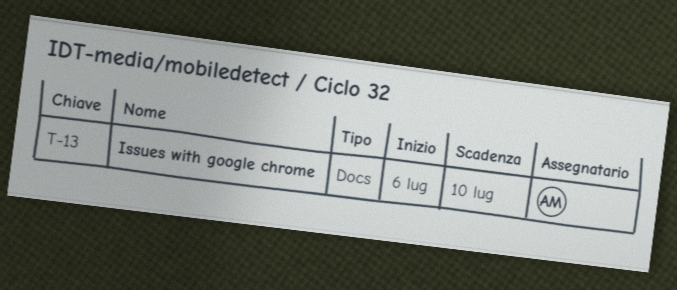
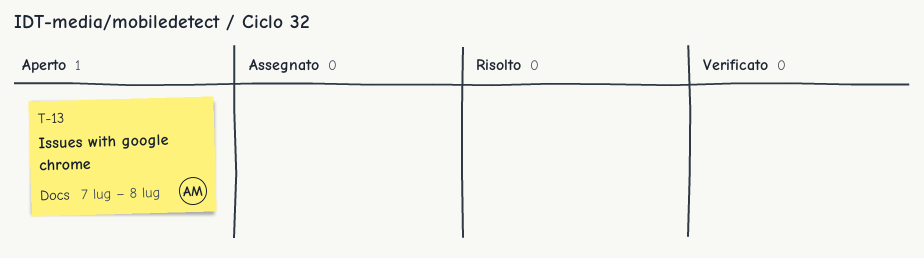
T-13, start: Jul 6 -> Jul 7
T-13, due: Jul 10 -> Jul 8

